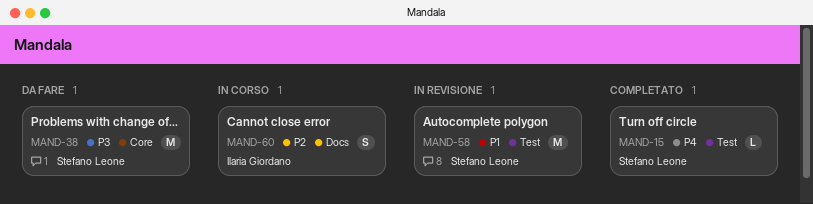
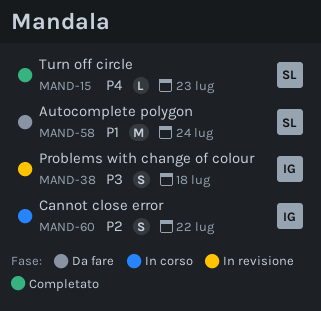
MAND-38, status: Da fare -> In revisione
MAND-38, owner: Stefano Leone -> Ilaria Giordano
MAND-38, estimate: M -> S
MAND-58, status: In revisione -> Da fare

